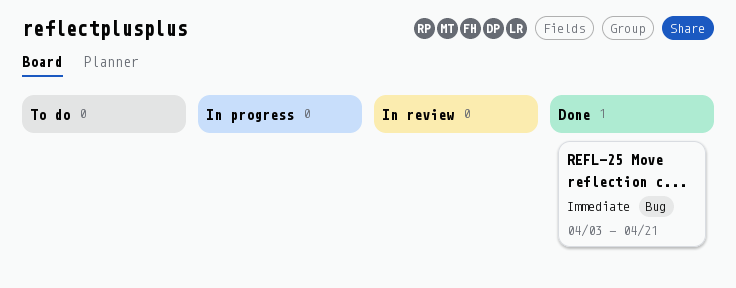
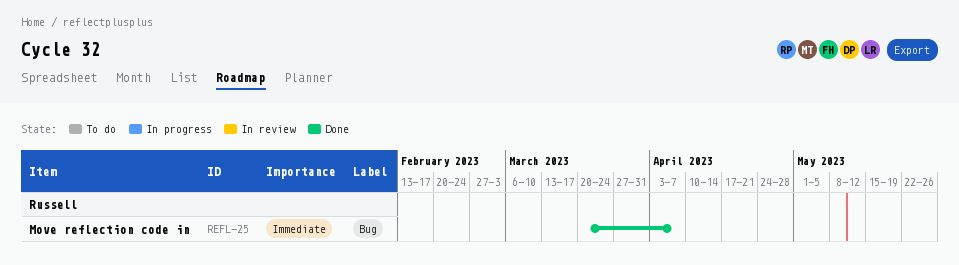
REFL-25, start: Apr 3 -> Mar 20
REFL-25, due: Apr 21 -> Apr 7

